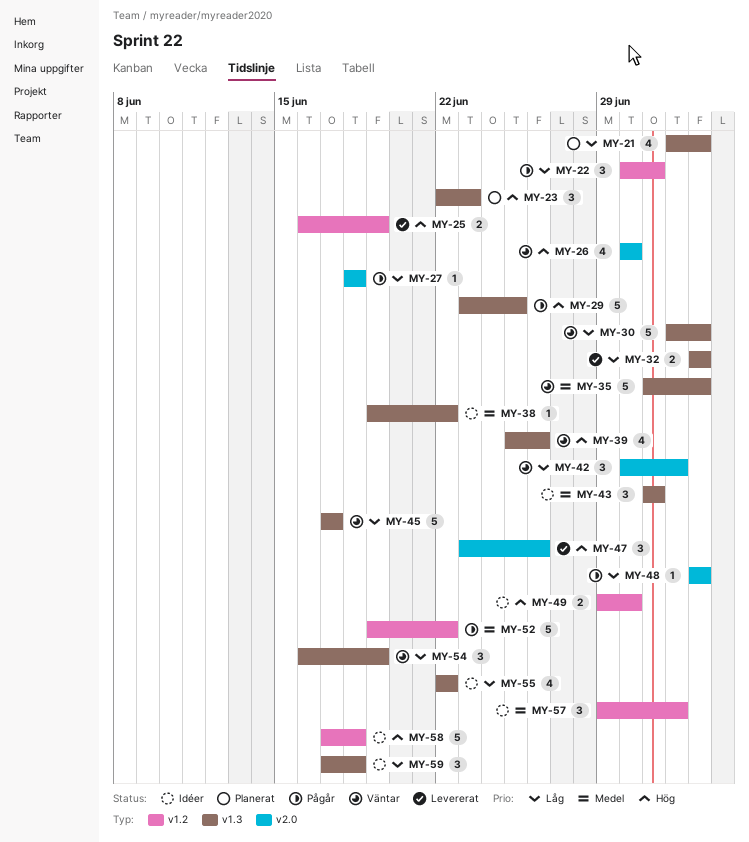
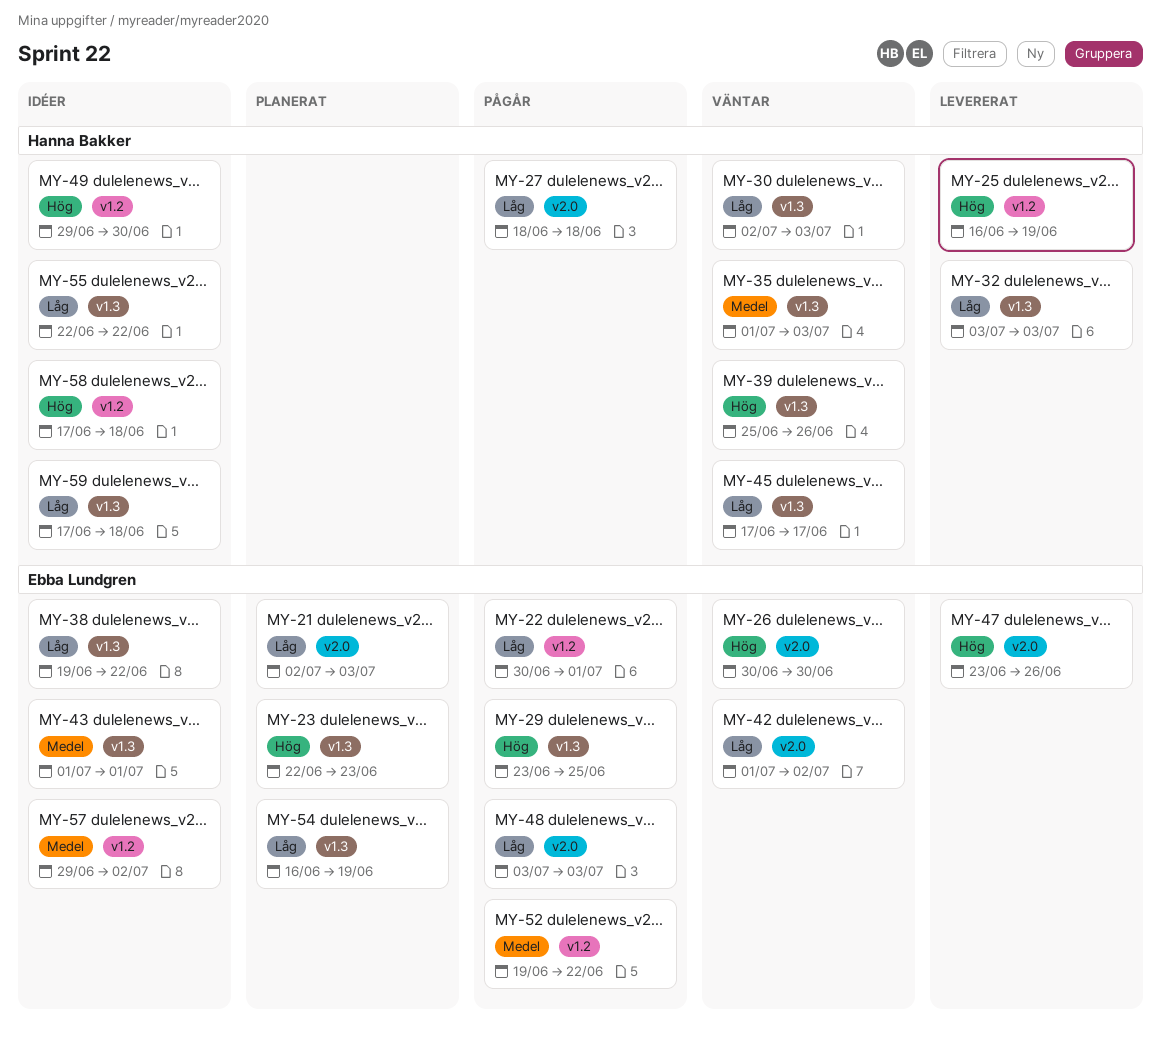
MY-21, label: v1.3 -> v2.0
MY-38, priority: Medel -> Låg
MY-42, start: Jun 30 -> Jul 1
MY-54, status: Väntar -> Planerat

